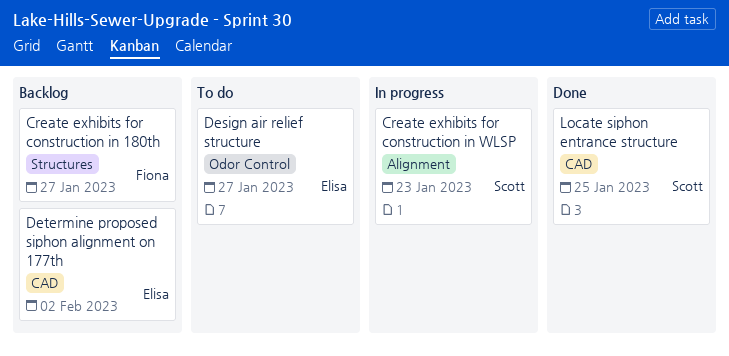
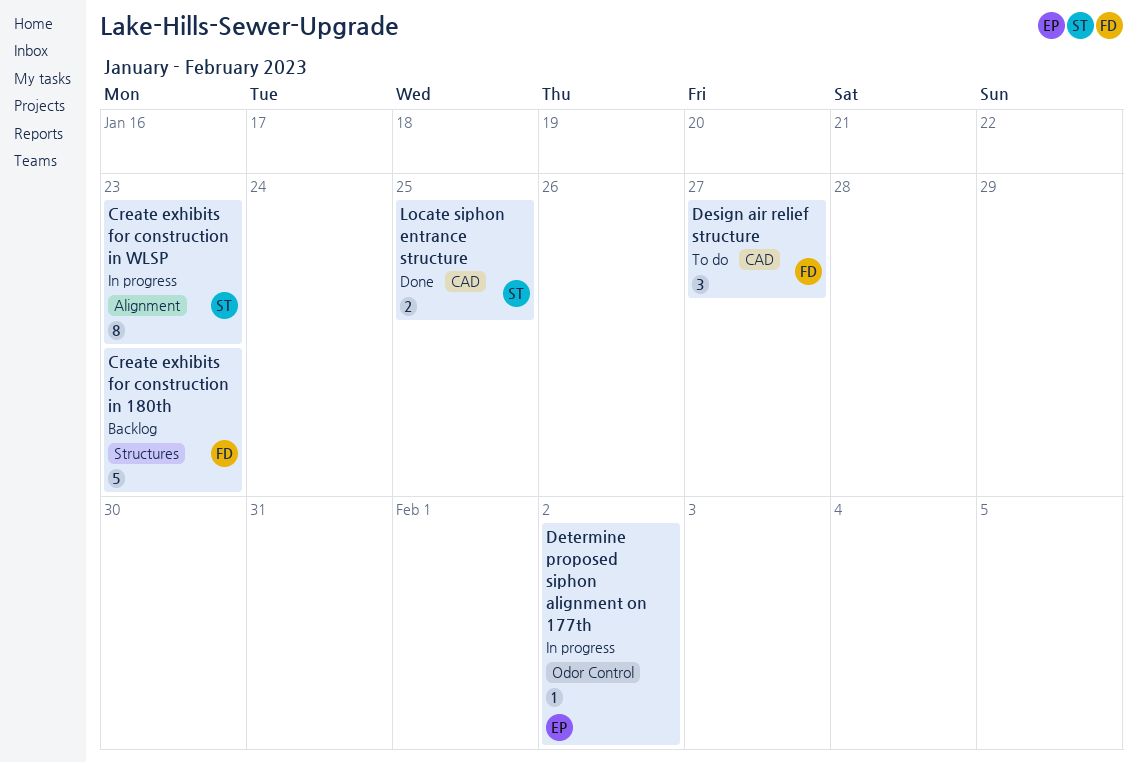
Create exhibits for construction in 180th, due: Jan 27 -> Jan 23
Design air relief structure, owner: Elisa -> Fiona
Design air relief structure, label: Odor Control -> CAD
Determine proposed siphon alignment on 177th, status: Backlog -> In progress
Determine proposed siphon alignment on 177th, label: CAD -> Odor Control

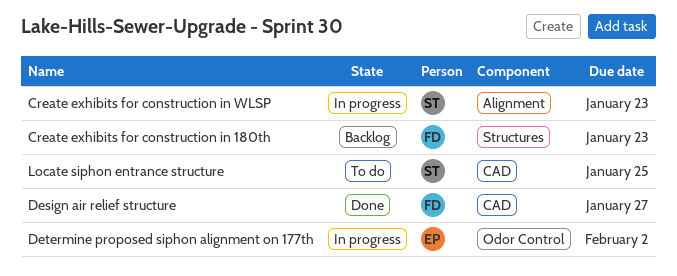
Design air relief structure, status: To do -> Done
Locate siphon entrance structure, status: Done -> To do

